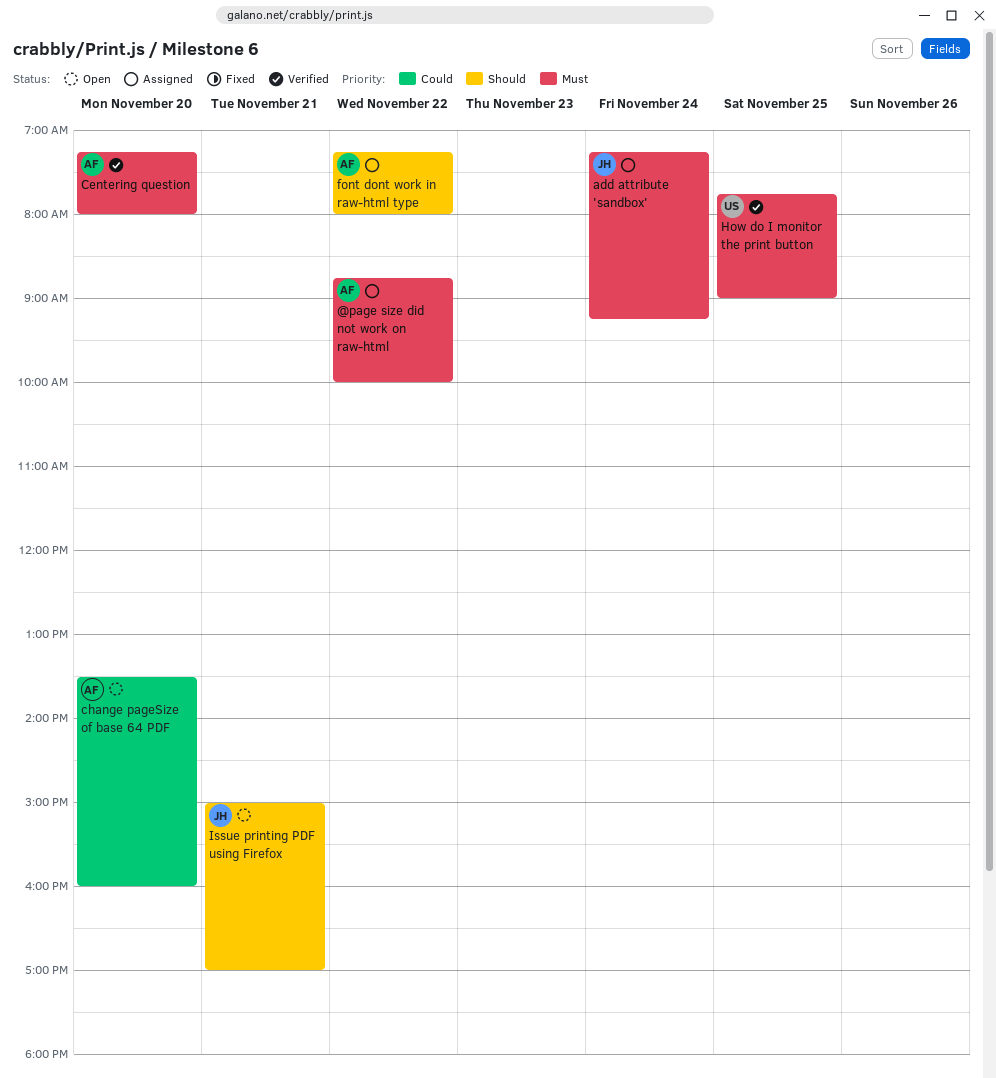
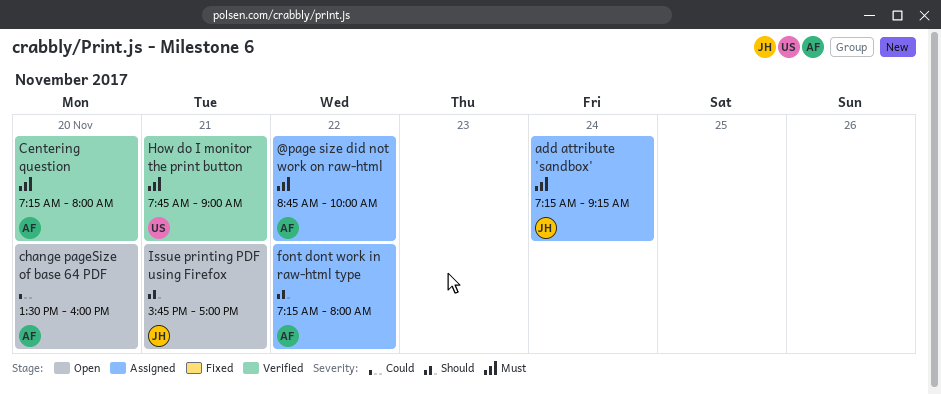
How do I monitor the print button, day: Nov 25 -> Nov 21
Issue printing PDF using Firefox, begins: 15:00 -> 15:45

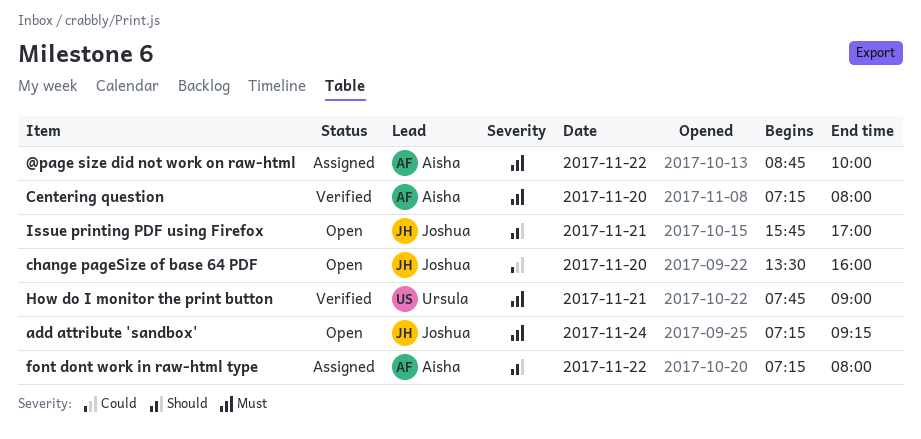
add attribute 'sandbox', status: Assigned -> Open
change pageSize of base 64 PDF, owner: Aisha -> Joshua

